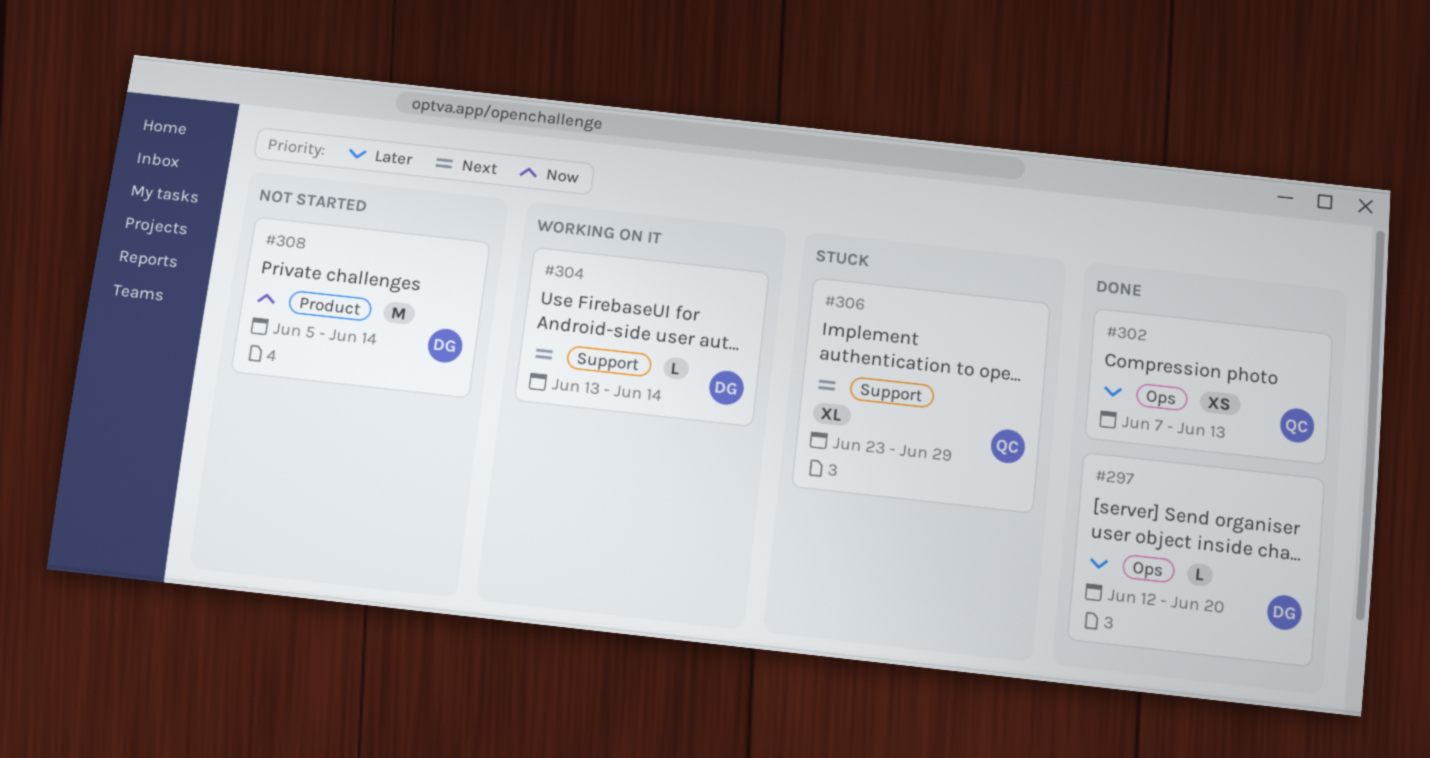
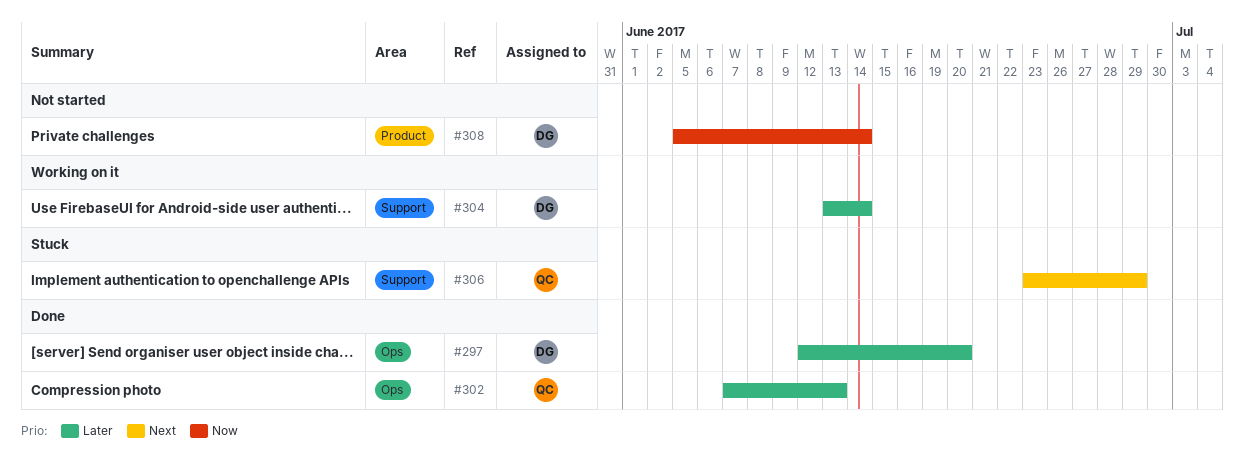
#304, priority: Next -> Later

